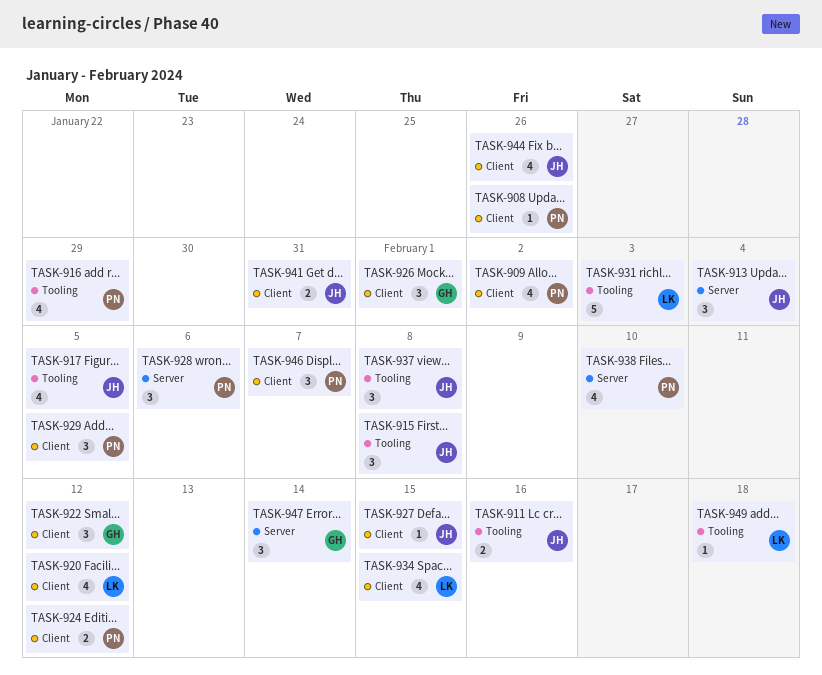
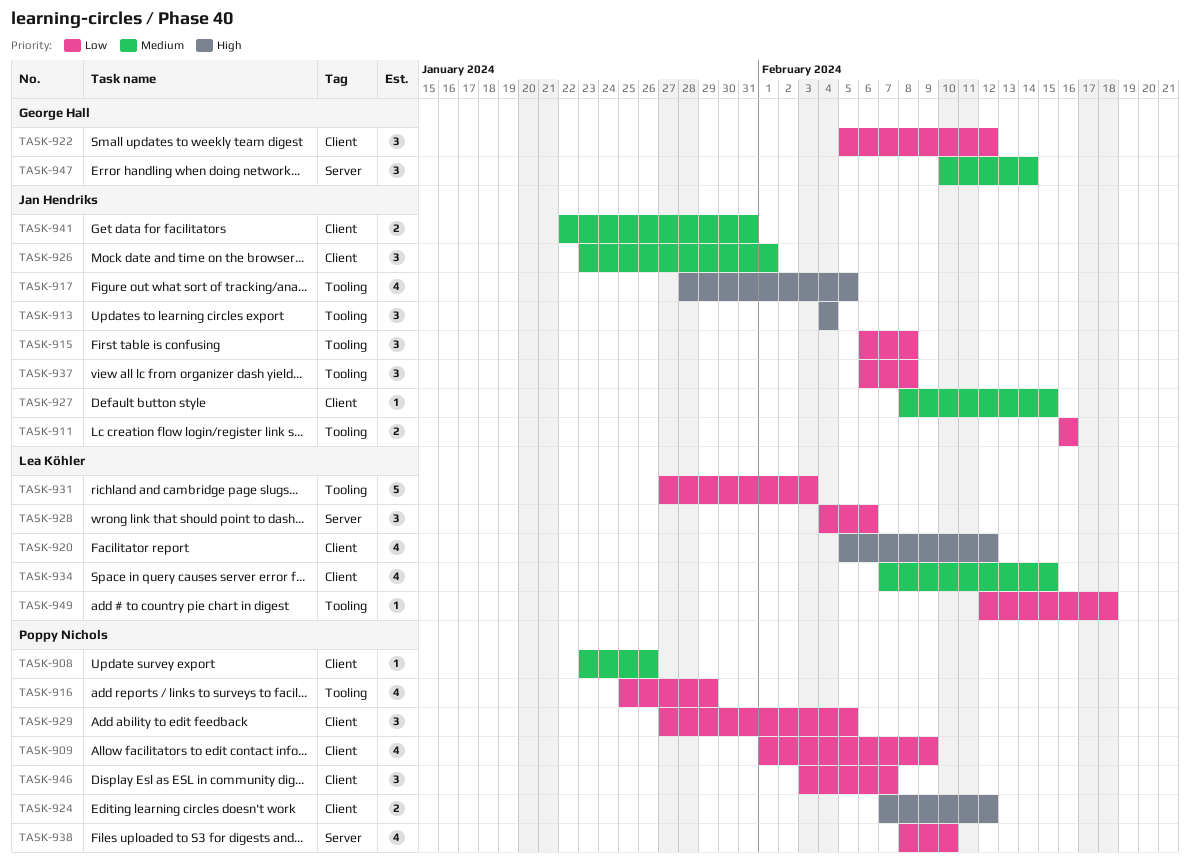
TASK-909, due: Feb 2 -> Feb 9
TASK-913, label: Server -> Tooling
TASK-926, owner: George Hall -> Jan Hendriks
TASK-928, owner: Poppy Nichols -> Lea Köhler
TASK-944: present -> none

